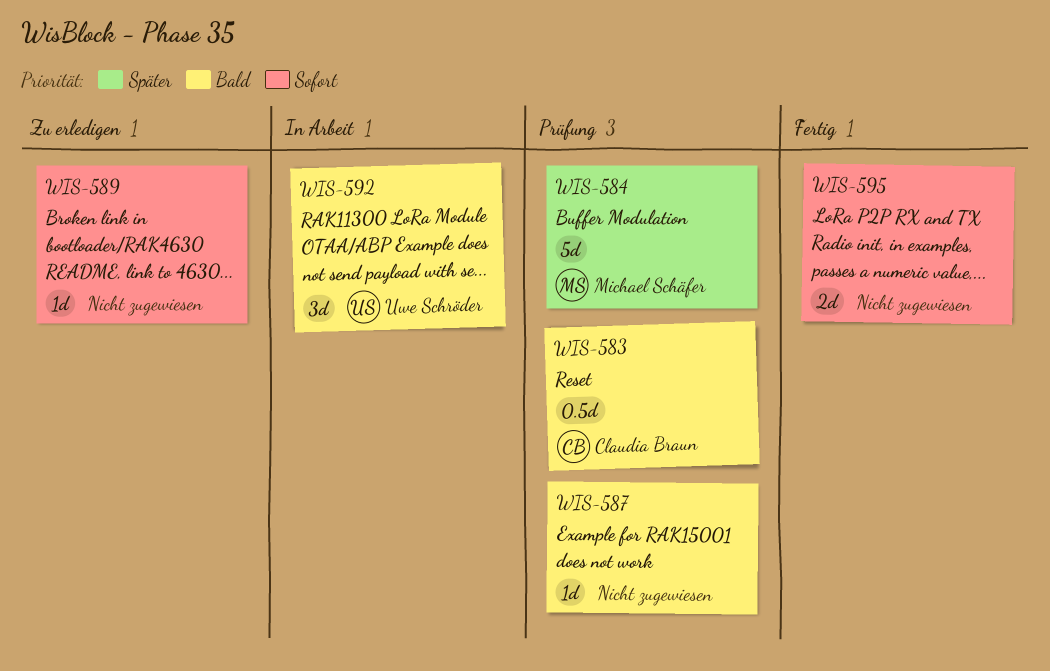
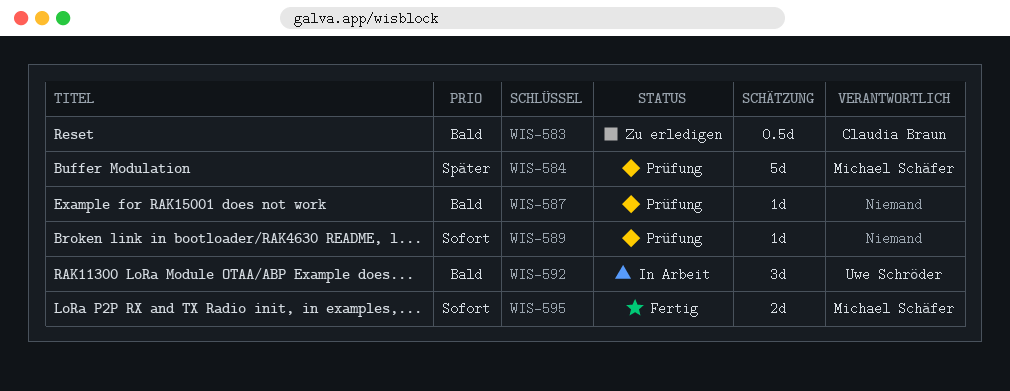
WIS-583, status: Prüfung -> Zu erledigen
WIS-589, status: Zu erledigen -> Prüfung
WIS-595, owner: none -> Michael Schäfer

